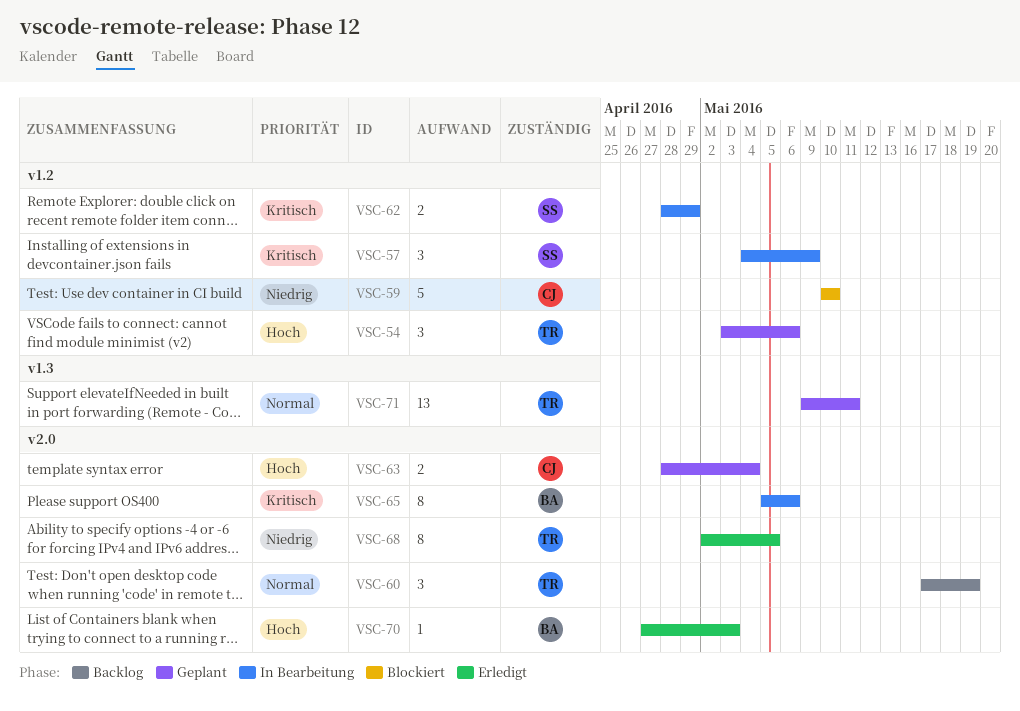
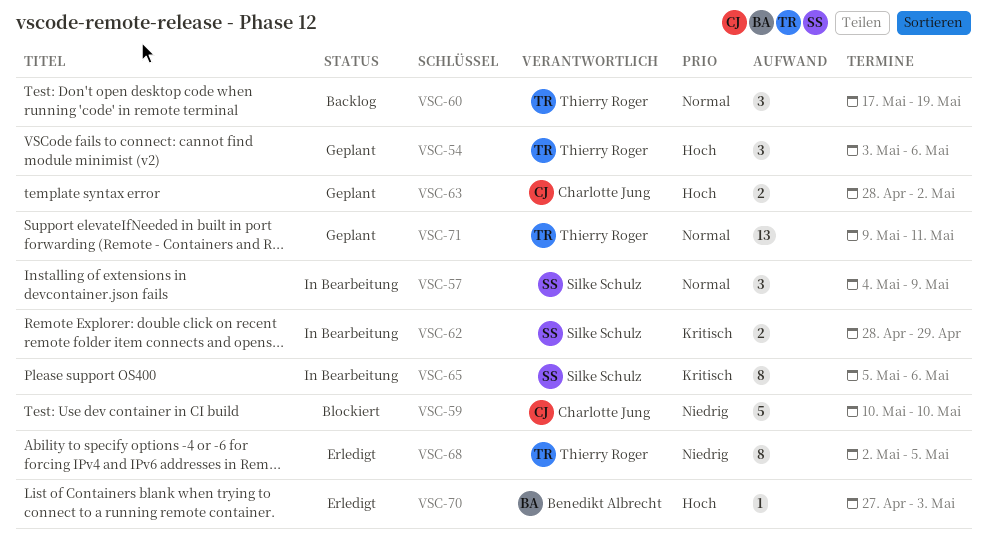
VSC-57, priority: Kritisch -> Normal
VSC-63, due: May 4 -> May 2
VSC-65, owner: Benedikt Albrecht -> Silke Schulz

